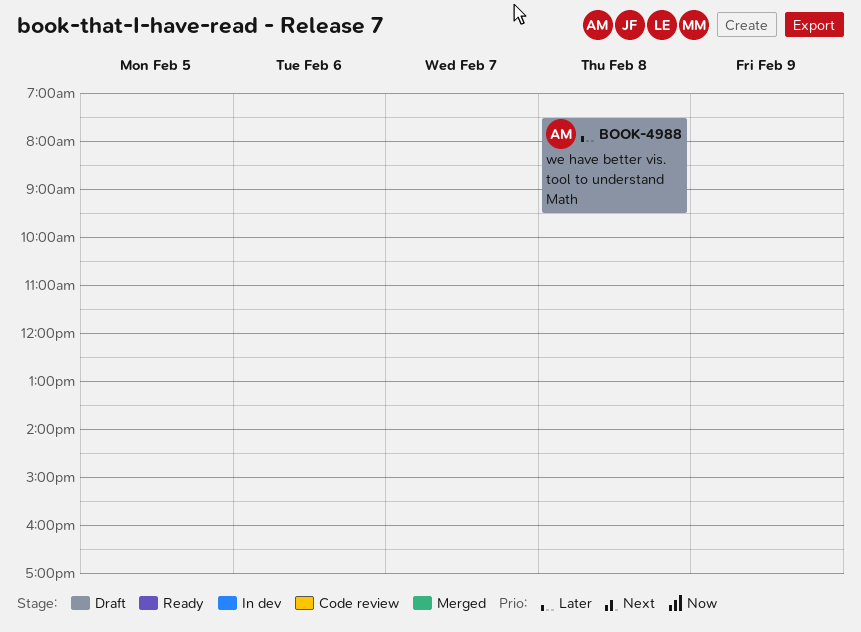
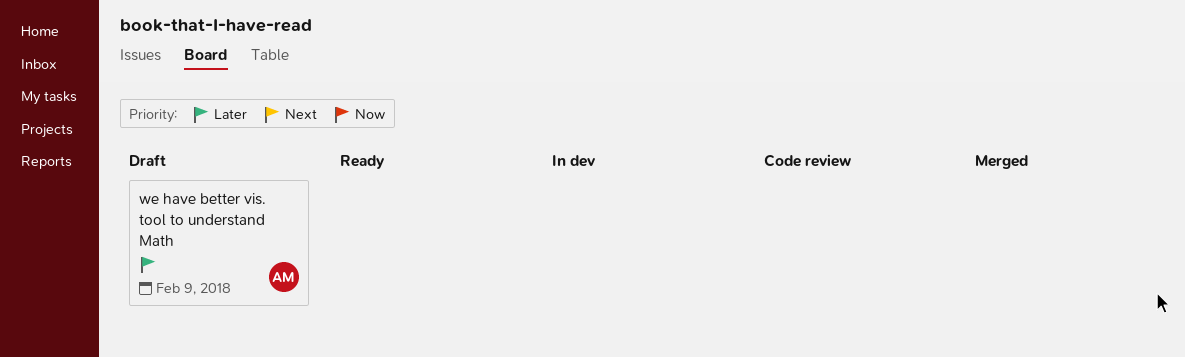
we have better vis. tool to understand Math, day: Feb 8 -> Feb 9

